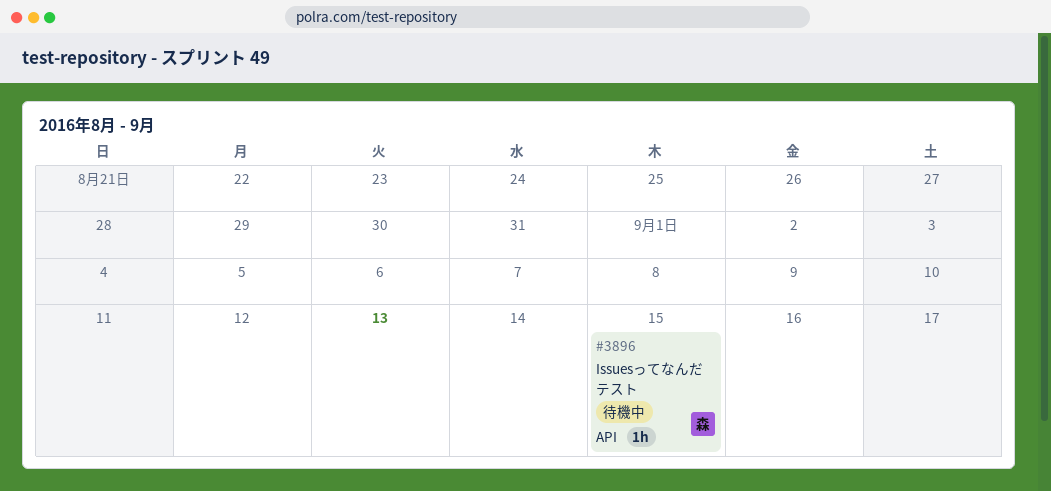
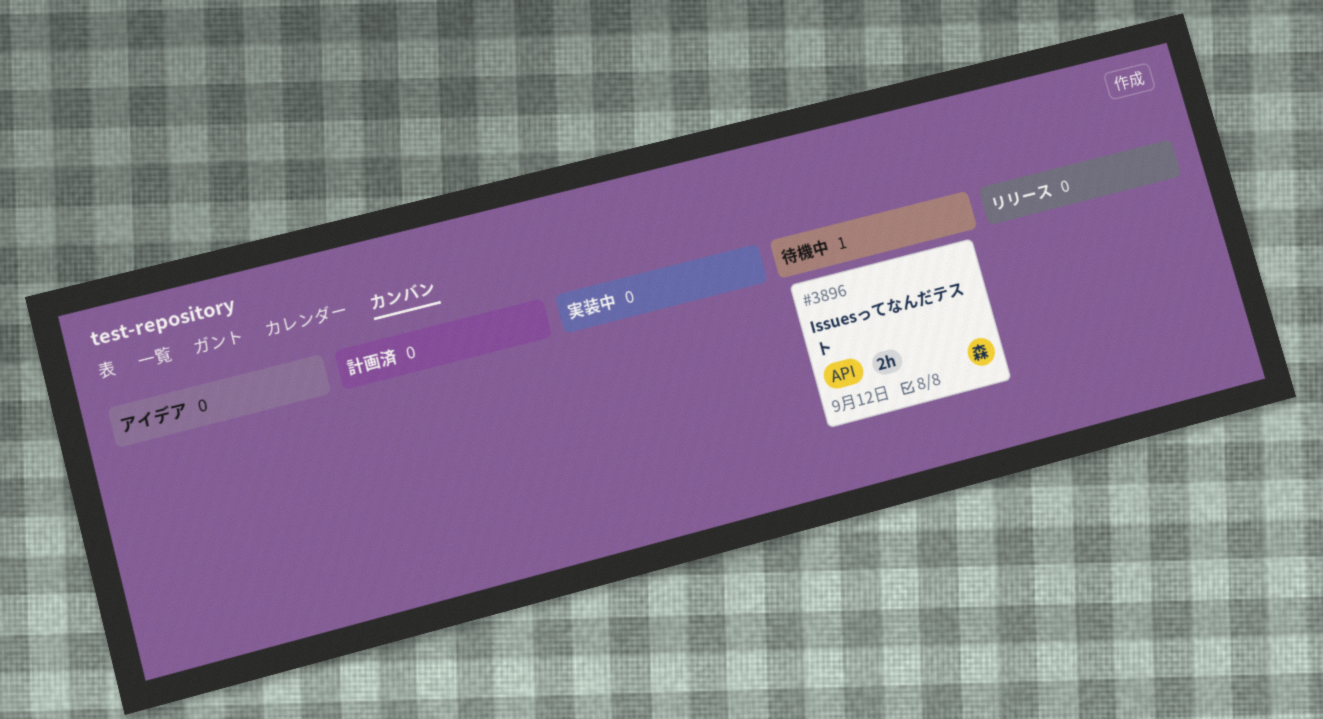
#3896, estimate: 1h -> 2h
#3896, due: Sep 15 -> Sep 12

